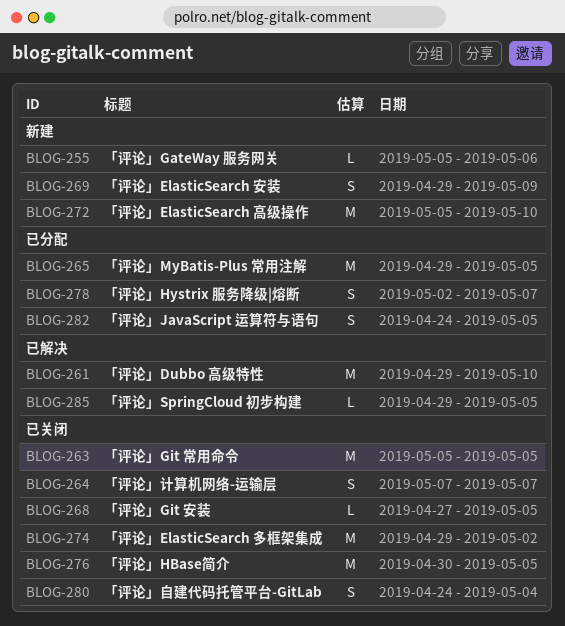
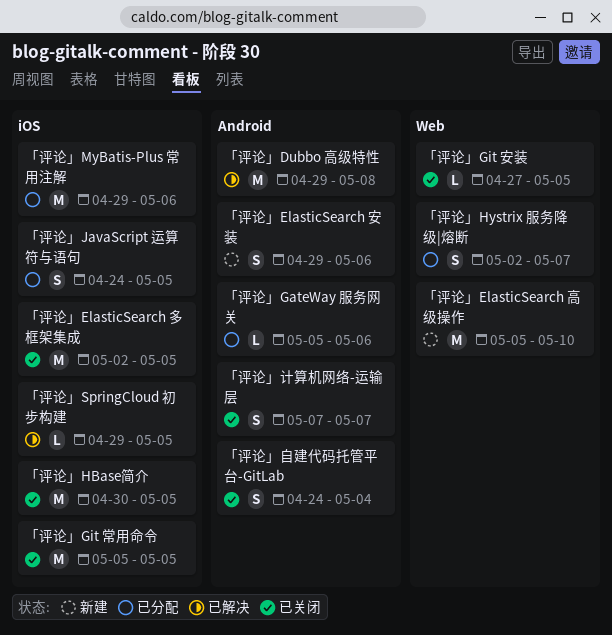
「评论」Dubbo 高级特性, due: May 10 -> May 8
「评论」ElasticSearch 多框架集成, start: Apr 29 -> May 2
「评论」ElasticSearch 多框架集成, due: May 2 -> May 5
「评论」ElasticSearch 安装, due: May 9 -> May 6
「评论」GateWay 服务网关, status: 新建 -> 已分配
「评论」MyBatis-Plus 常用注解, due: May 5 -> May 6

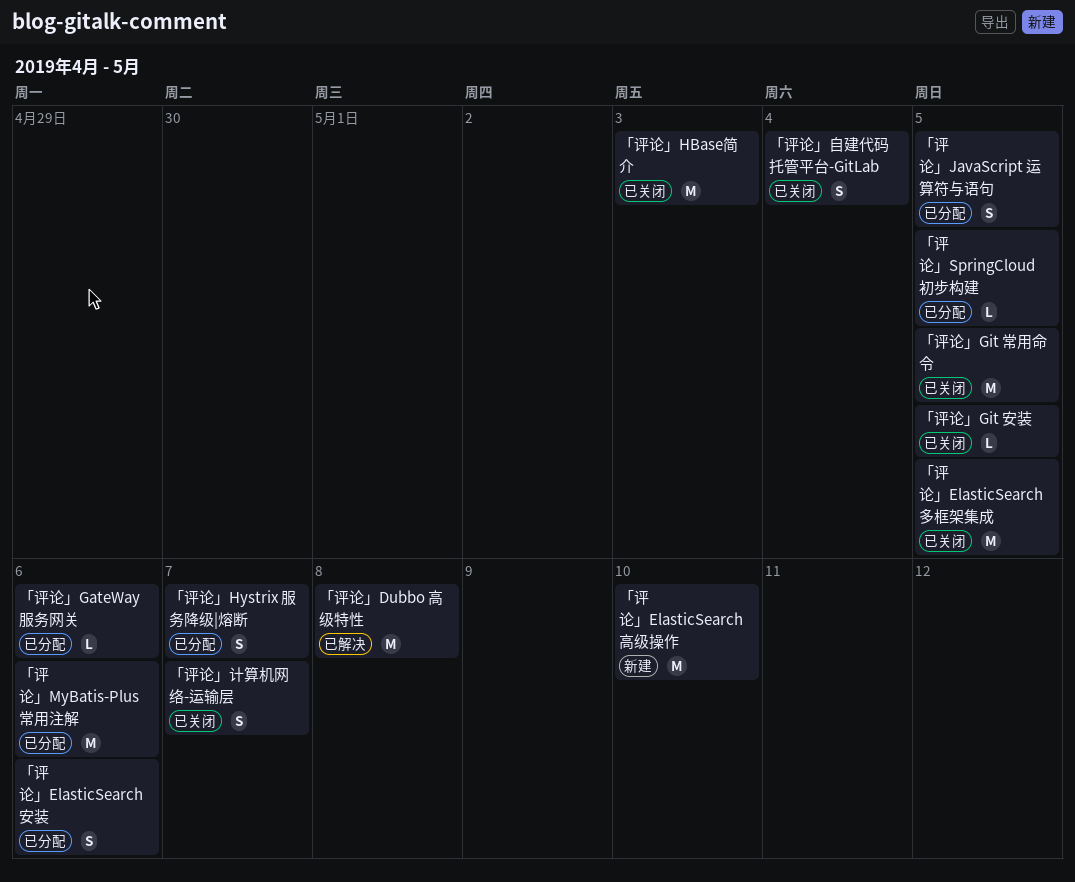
「评论」ElasticSearch 安装, status: 新建 -> 已分配
「评论」HBase简介, due: May 5 -> May 3
「评论」SpringCloud 初步构建, status: 已解决 -> 已分配

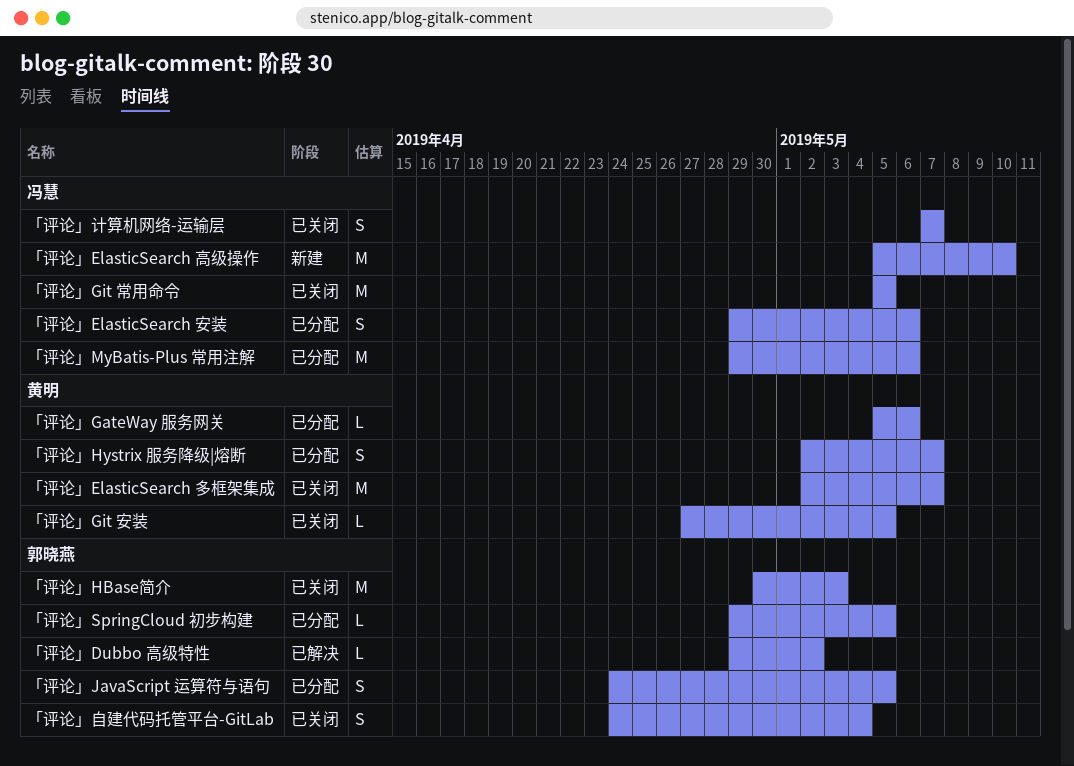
「评论」Dubbo 高级特性, estimate: M -> L
「评论」Dubbo 高级特性, due: May 8 -> May 2
「评论」ElasticSearch 多框架集成, due: May 5 -> May 7

